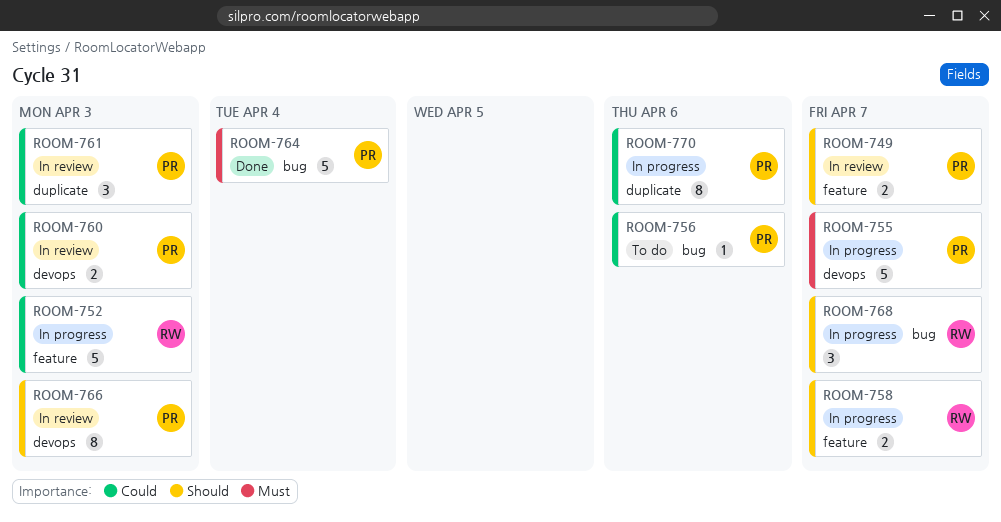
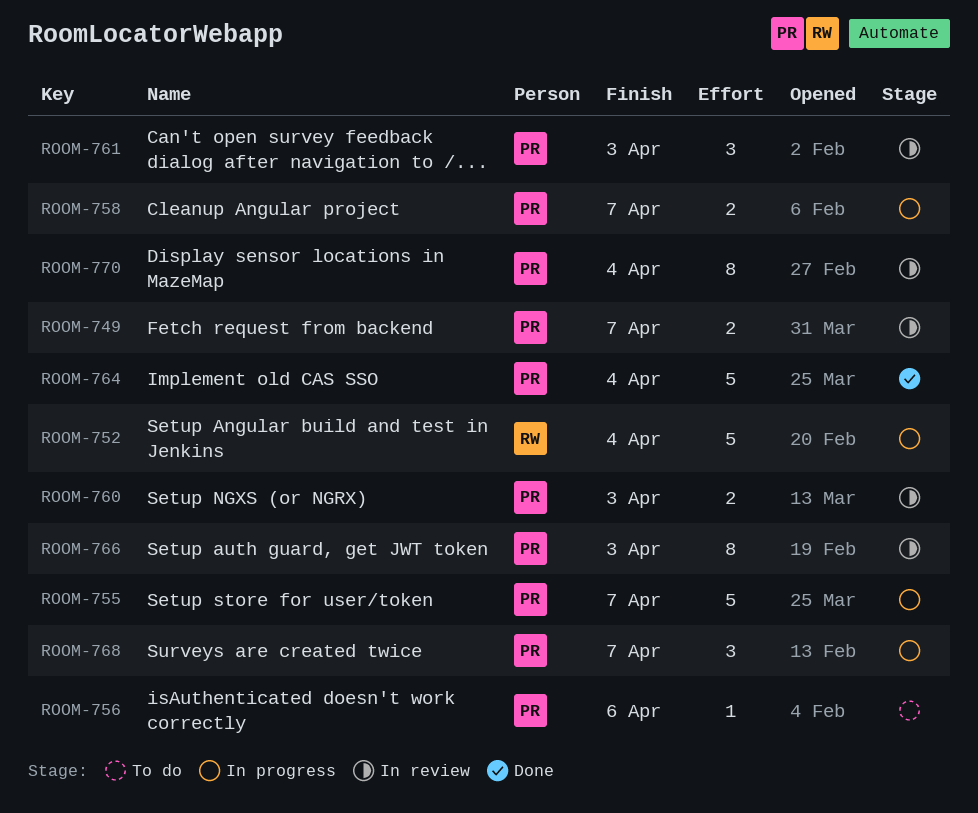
ROOM-752, due: Apr 3 -> Apr 4
ROOM-758, owner: RW -> PR
ROOM-768, owner: RW -> PR
ROOM-770, status: In progress -> In review
ROOM-770, due: Apr 6 -> Apr 4

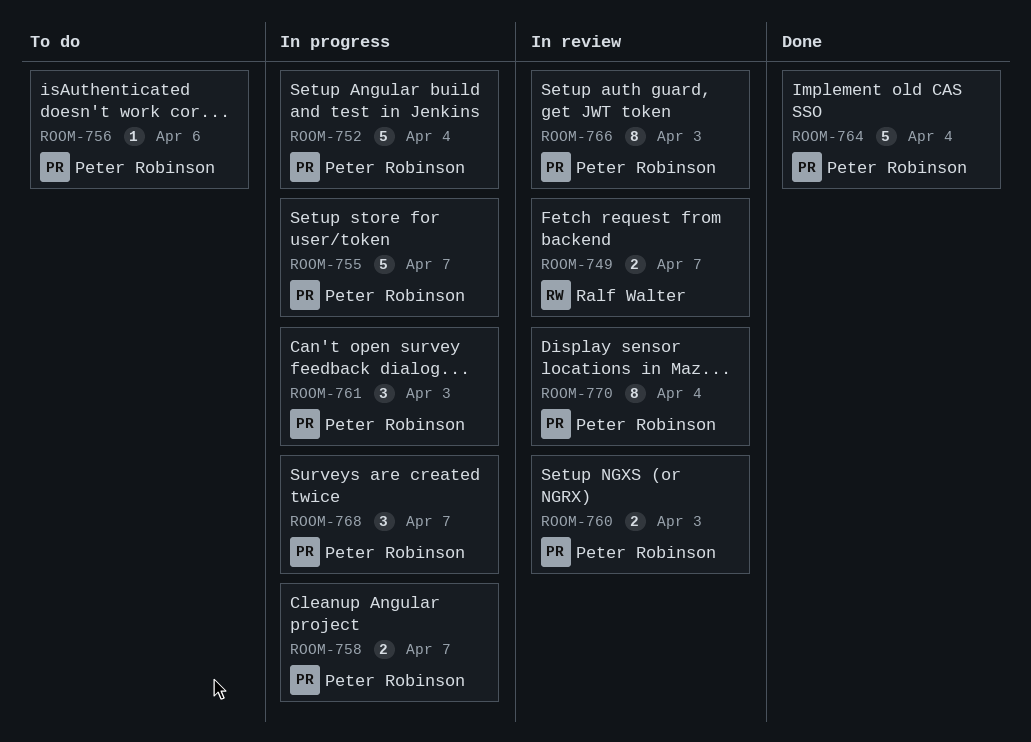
ROOM-749, owner: Peter Robinson -> Ralf Walter
ROOM-752, owner: Ralf Walter -> Peter Robinson
ROOM-761, status: In review -> In progress

